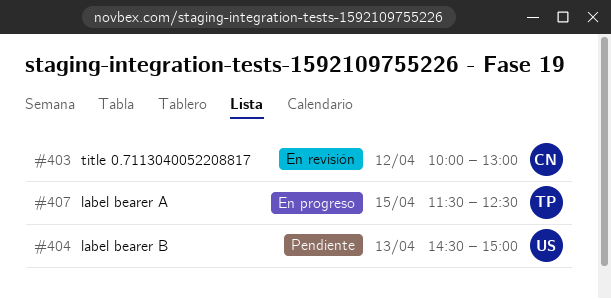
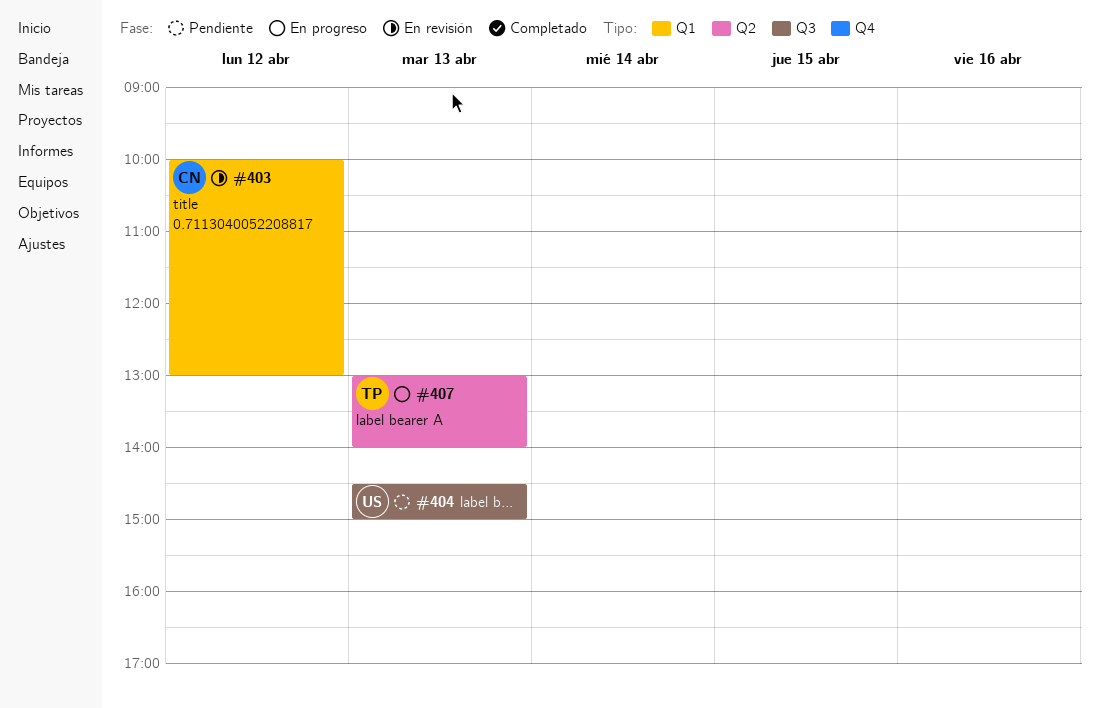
#407, day: Apr 15 -> Apr 13
#407, begins: 11:30 -> 13:00
#407, ends: 12:30 -> 14:00

